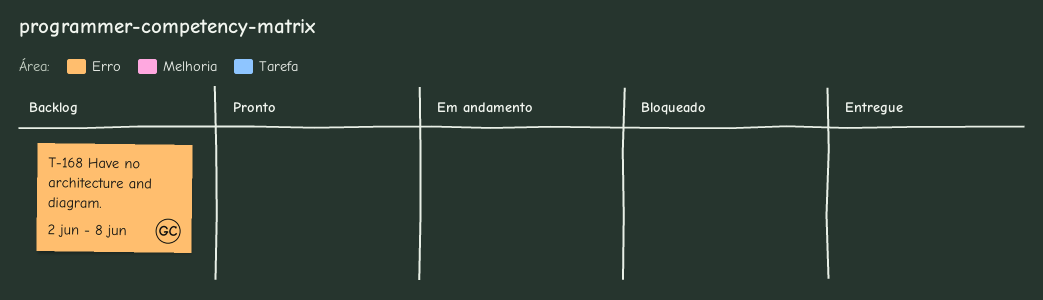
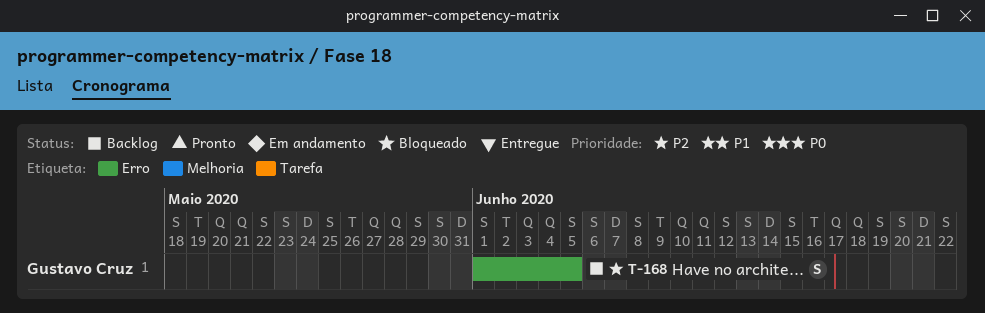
T-168, start: Jun 2 -> Jun 1
T-168, due: Jun 8 -> Jun 5

